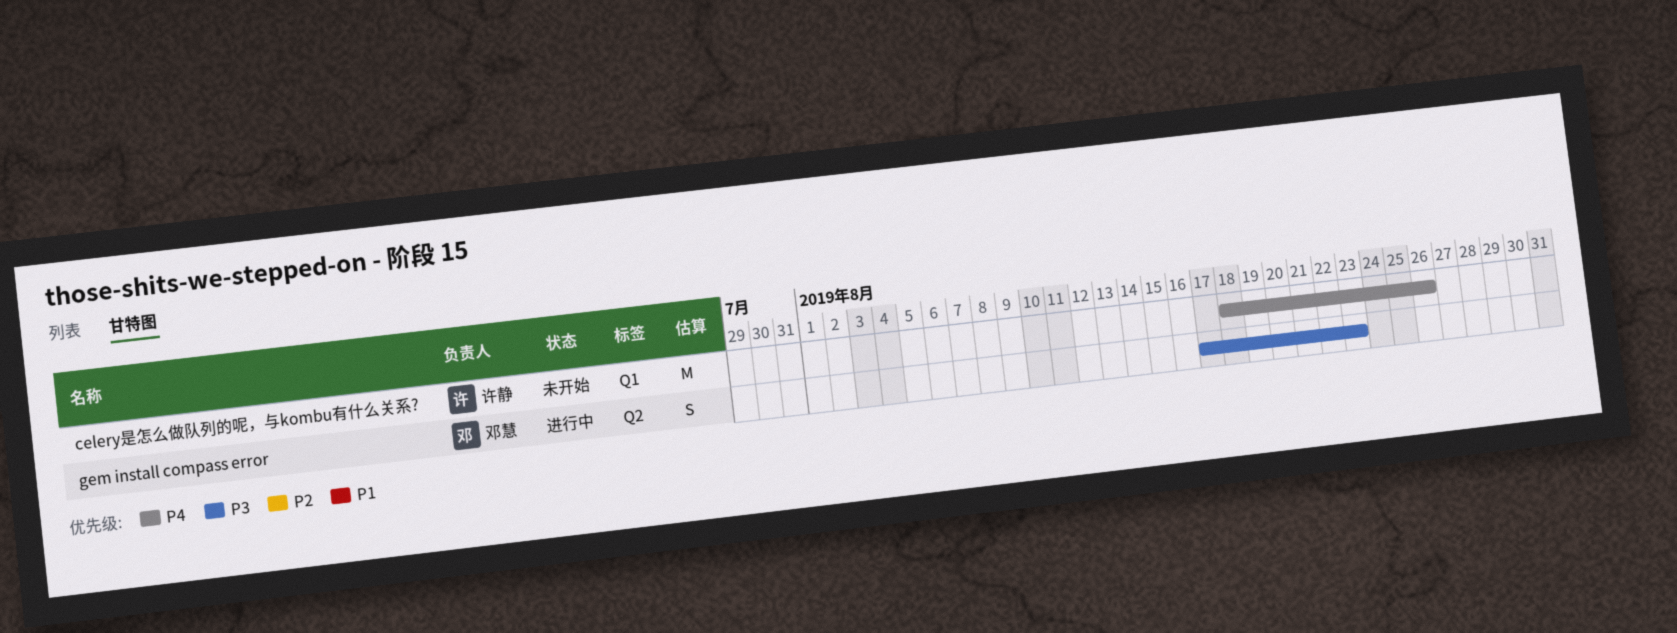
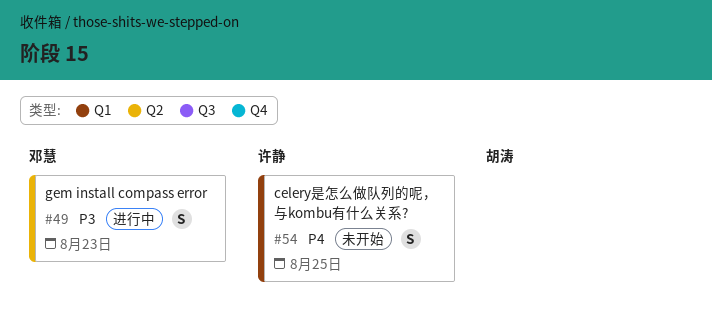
celery是怎么做队列的呢，与kombu有什么关系?, estimate: M -> S
celery是怎么做队列的呢，与kombu有什么关系?, due: Aug 26 -> Aug 25

